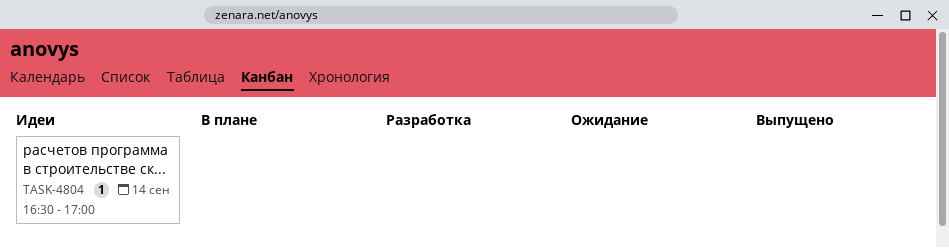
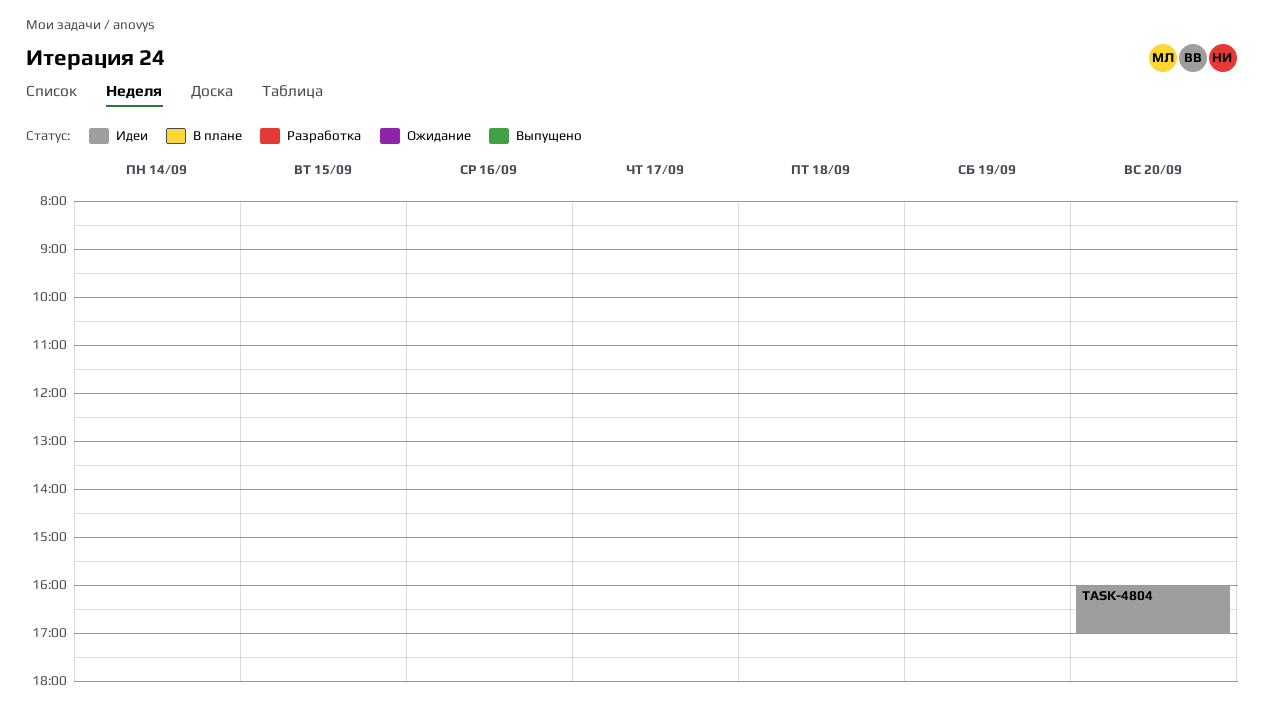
TASK-4804, day: Sep 14 -> Sep 20
TASK-4804, begins: 16:30 -> 16:00

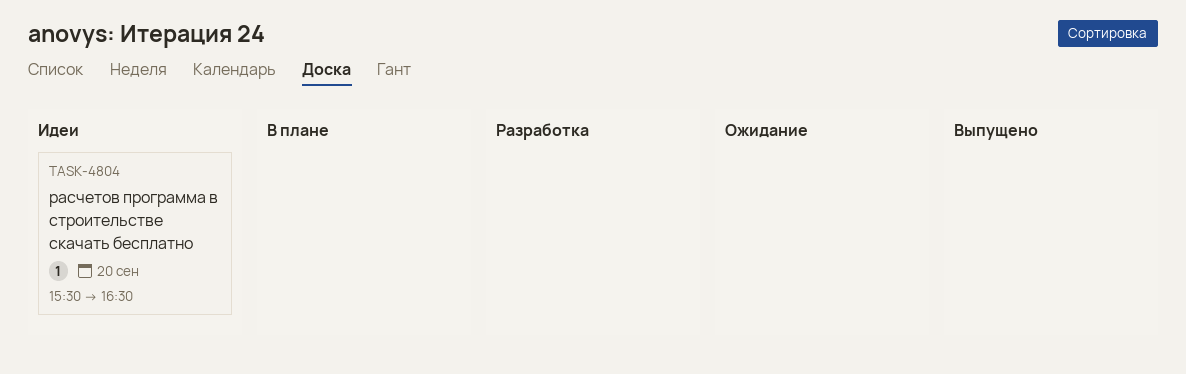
TASK-4804, begins: 16:00 -> 15:30
TASK-4804, ends: 17:00 -> 16:30

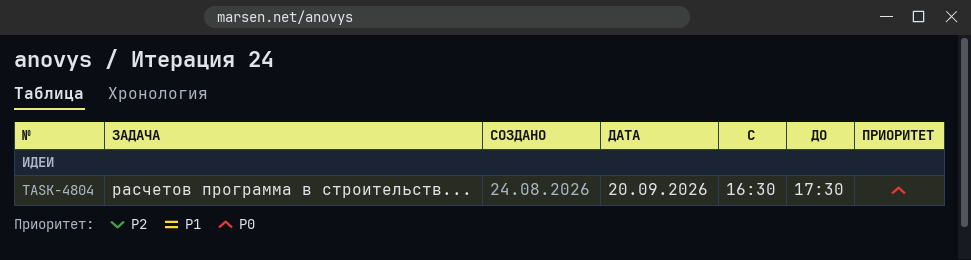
TASK-4804, begins: 15:30 -> 16:30
TASK-4804, ends: 16:30 -> 17:30

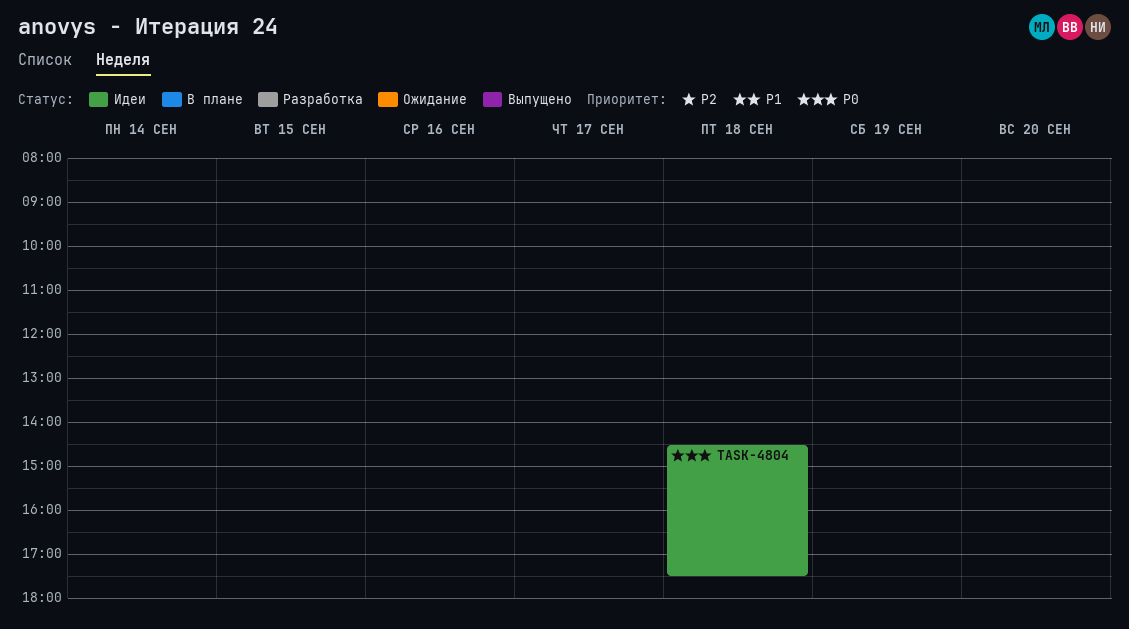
TASK-4804, day: Sep 20 -> Sep 18
TASK-4804, begins: 16:30 -> 14:30

